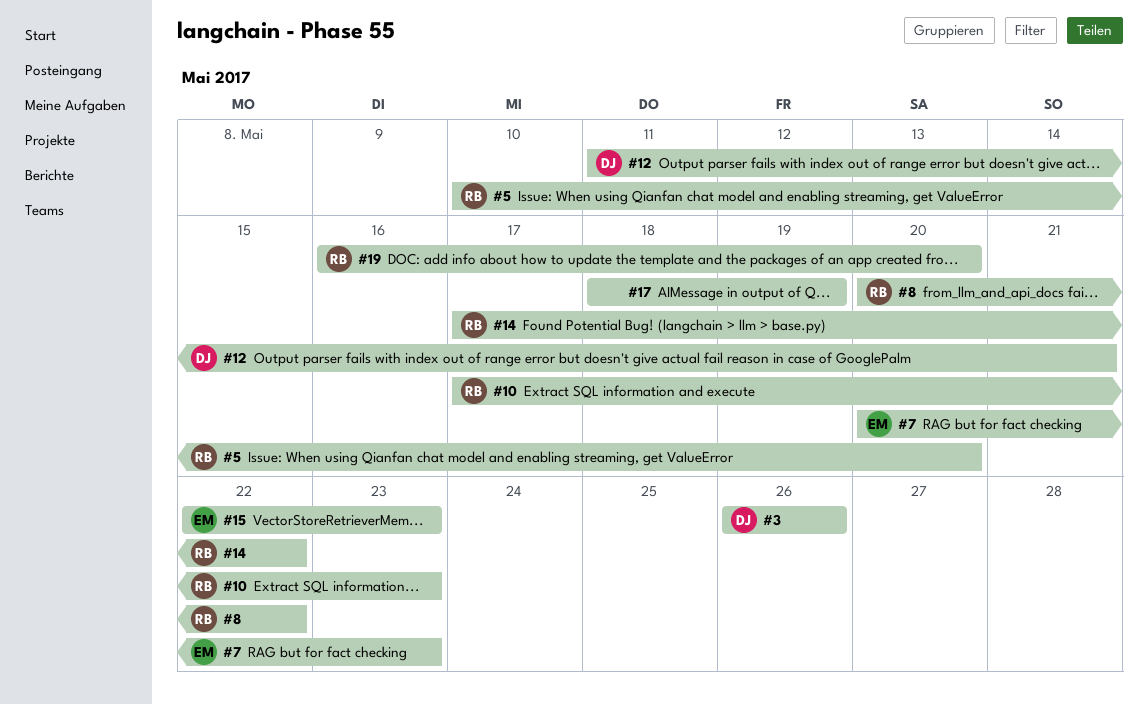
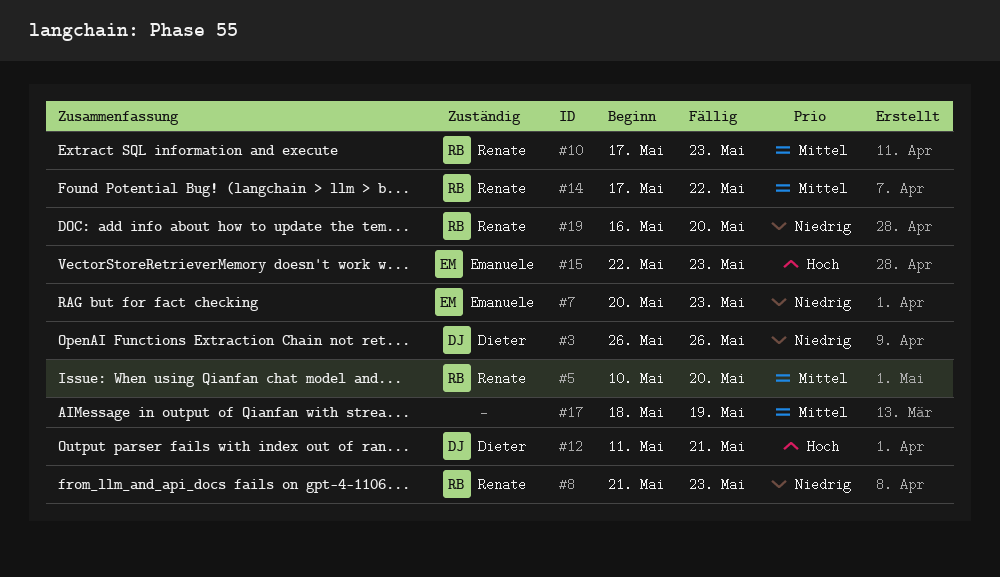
#8, start: May 20 -> May 21
#8, due: May 22 -> May 23

